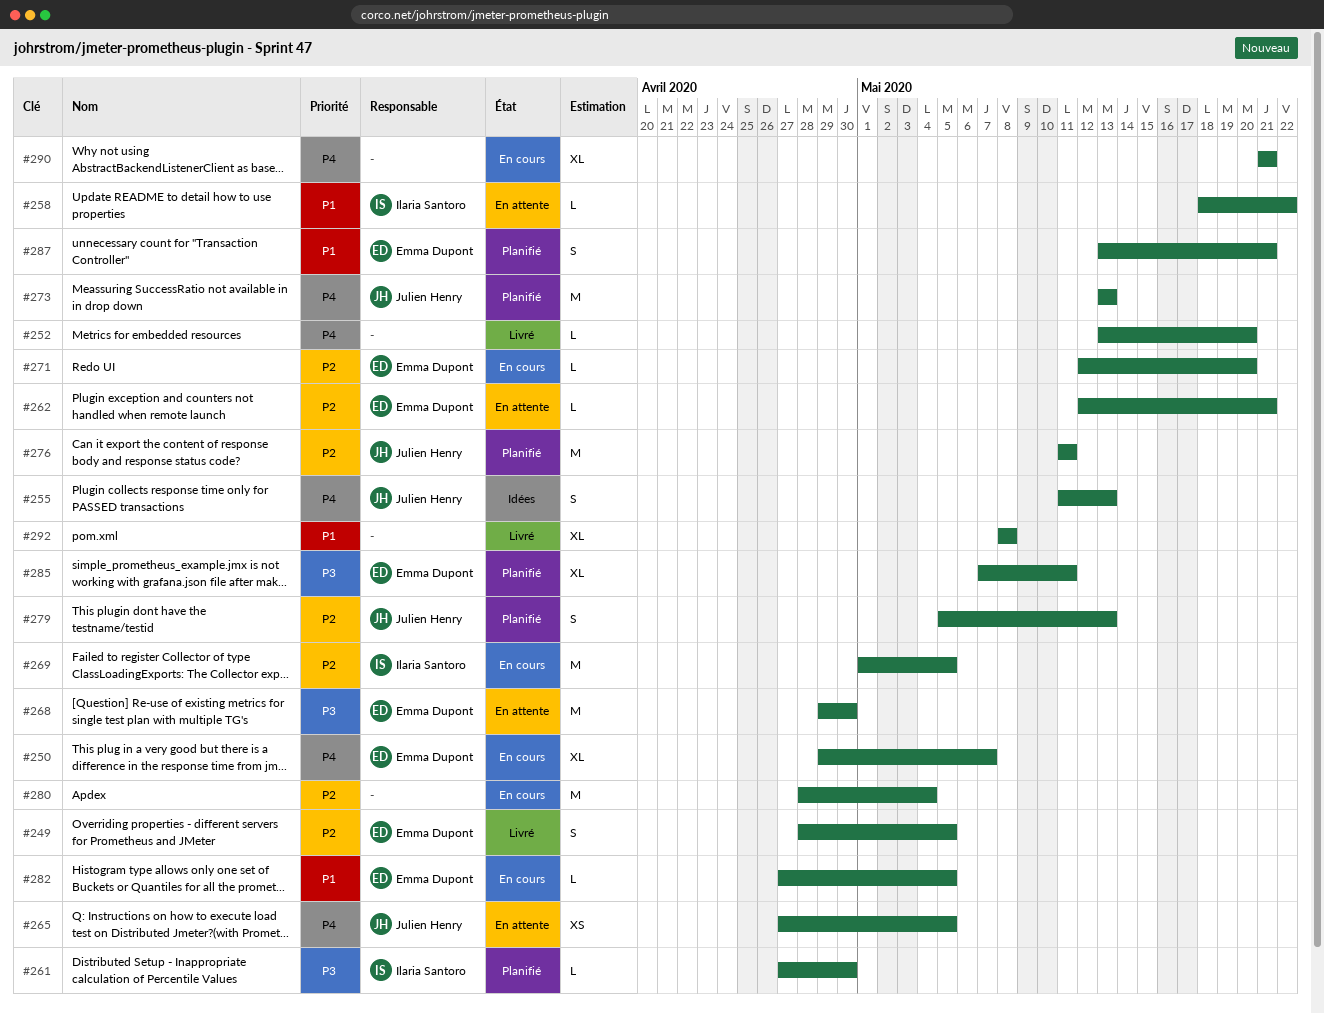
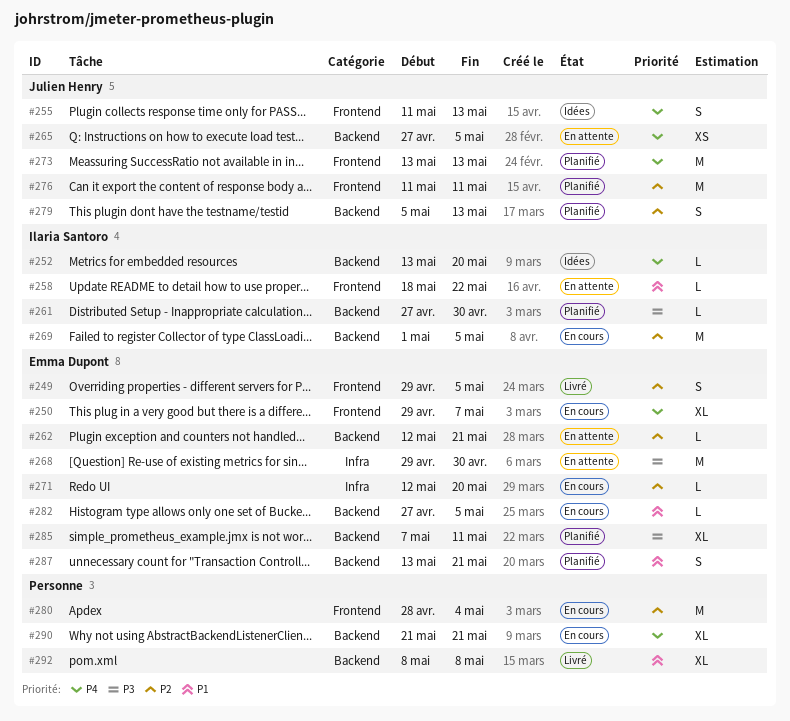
#249, start: Apr 28 -> Apr 29
#252, status: Livré -> Idées
#252, owner: none -> Ilaria Santoro

